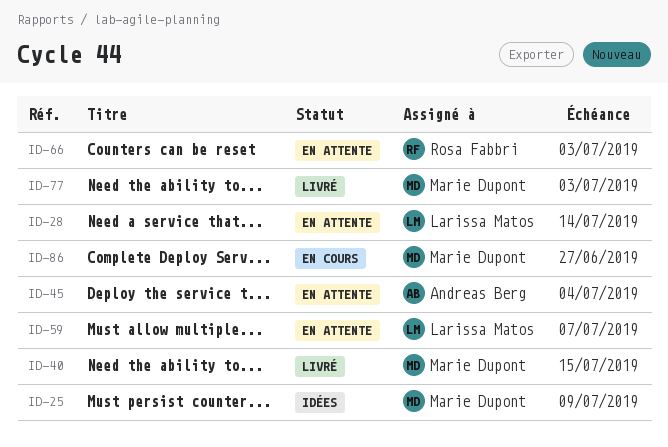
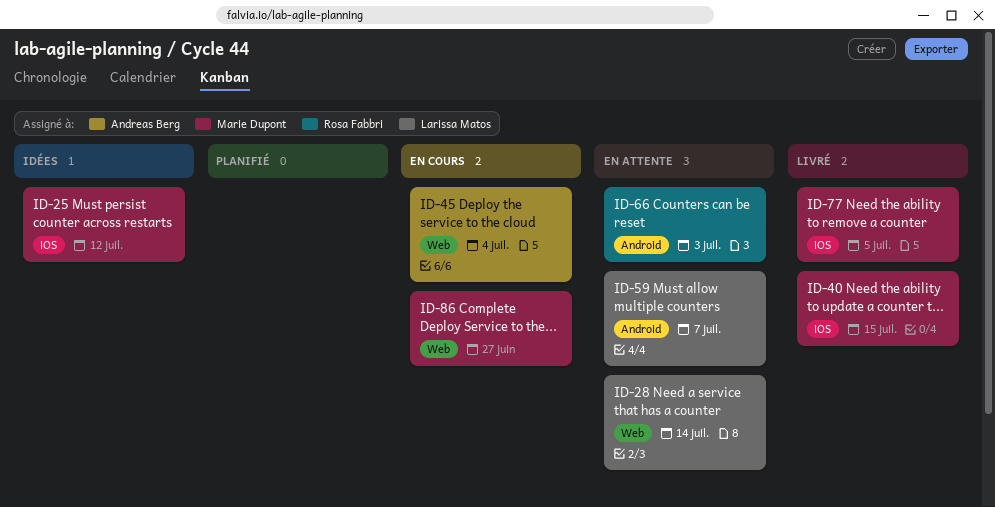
ID-25, due: Jul 9 -> Jul 12
ID-45, status: En attente -> En cours
ID-77, due: Jul 3 -> Jul 5

